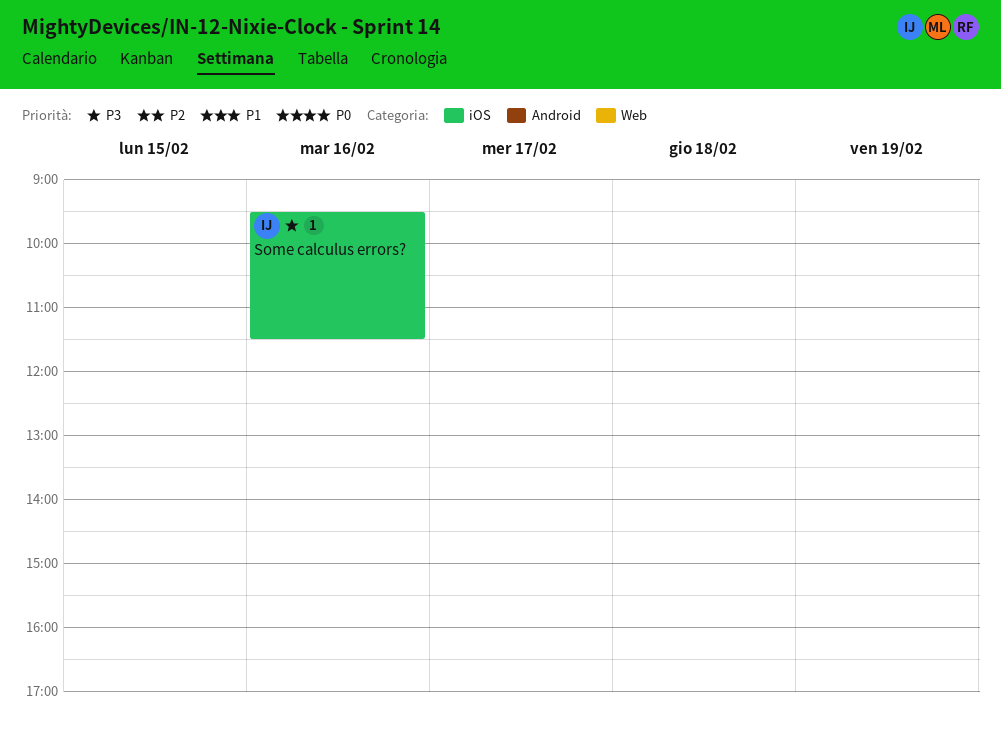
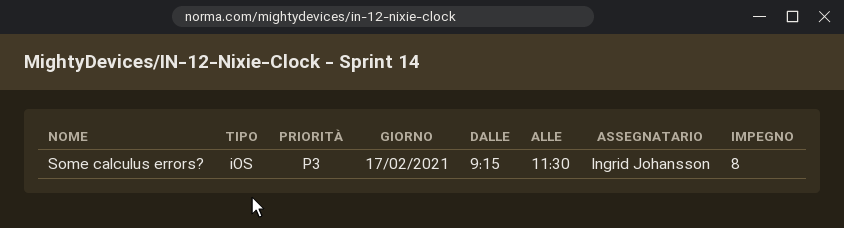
Some calculus errors?, estimate: 1 -> 8
Some calculus errors?, day: Feb 16 -> Feb 17
Some calculus errors?, begins: 09:30 -> 09:15

